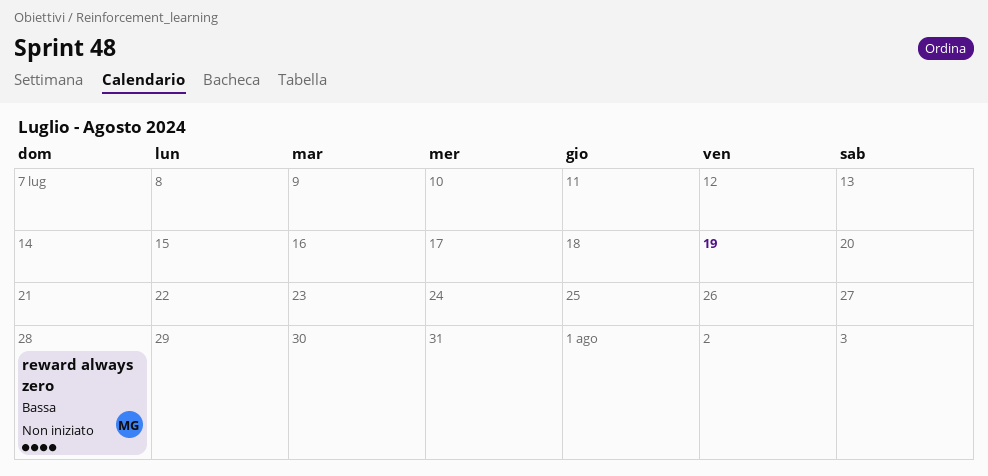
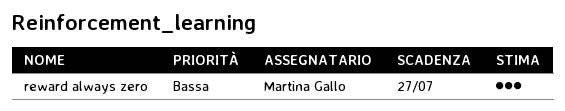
reward always zero, estimate: 4 -> 3
reward always zero, due: Jul 28 -> Jul 27

